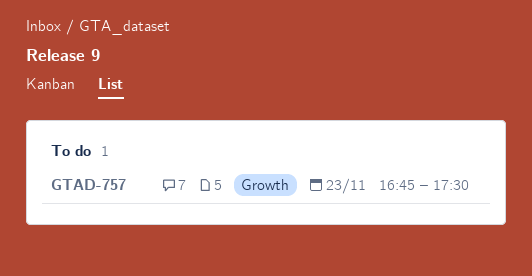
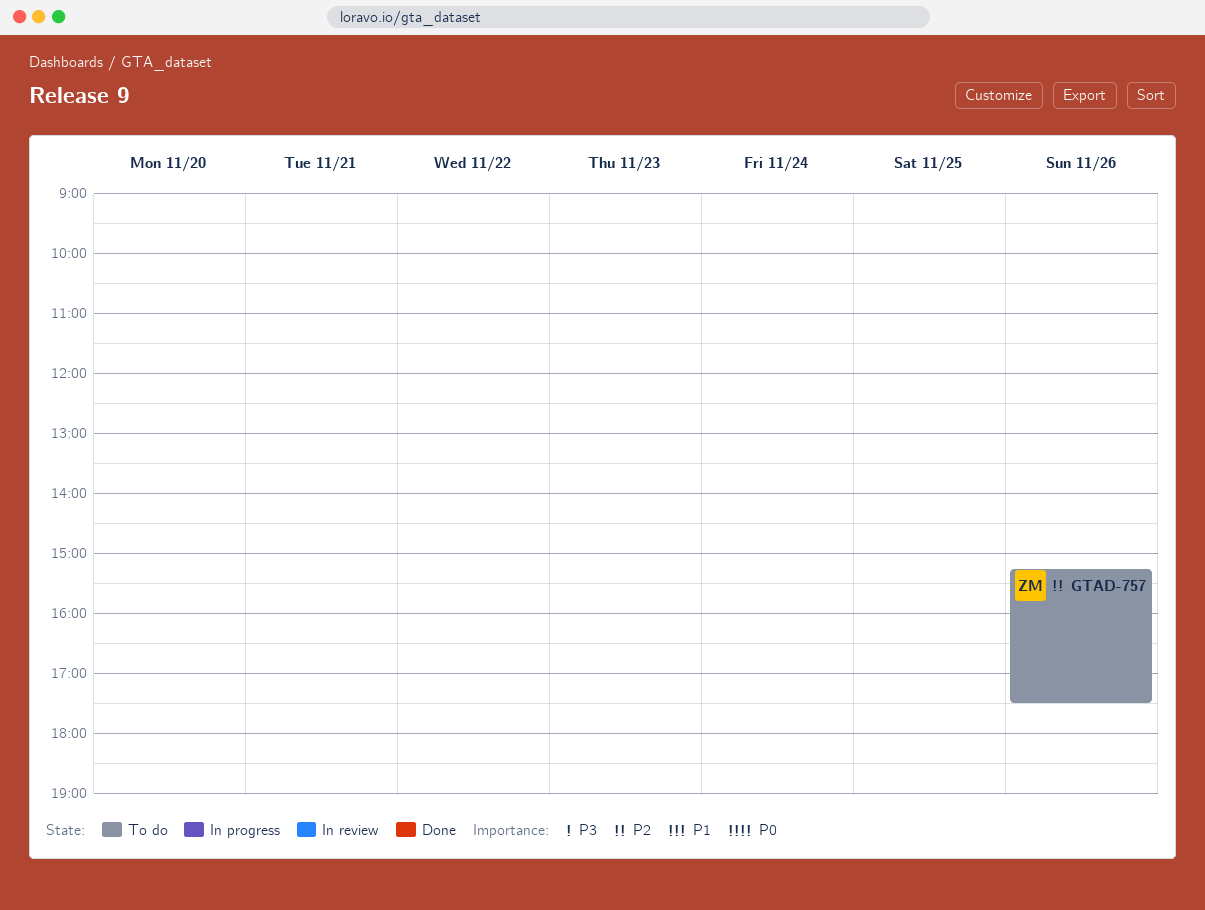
GTAD-757, day: Nov 23 -> Nov 26
GTAD-757, begins: 16:45 -> 15:15

